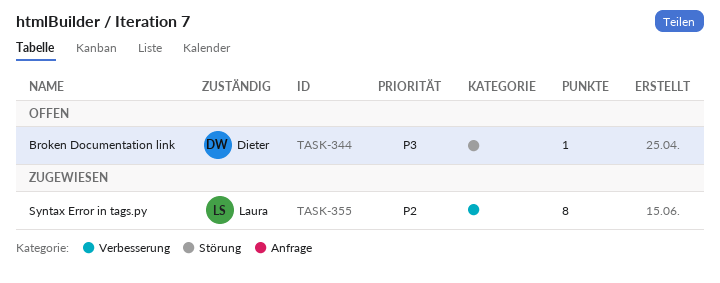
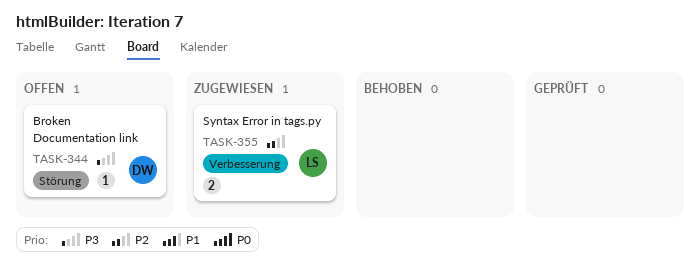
TASK-355, estimate: 8 -> 2

